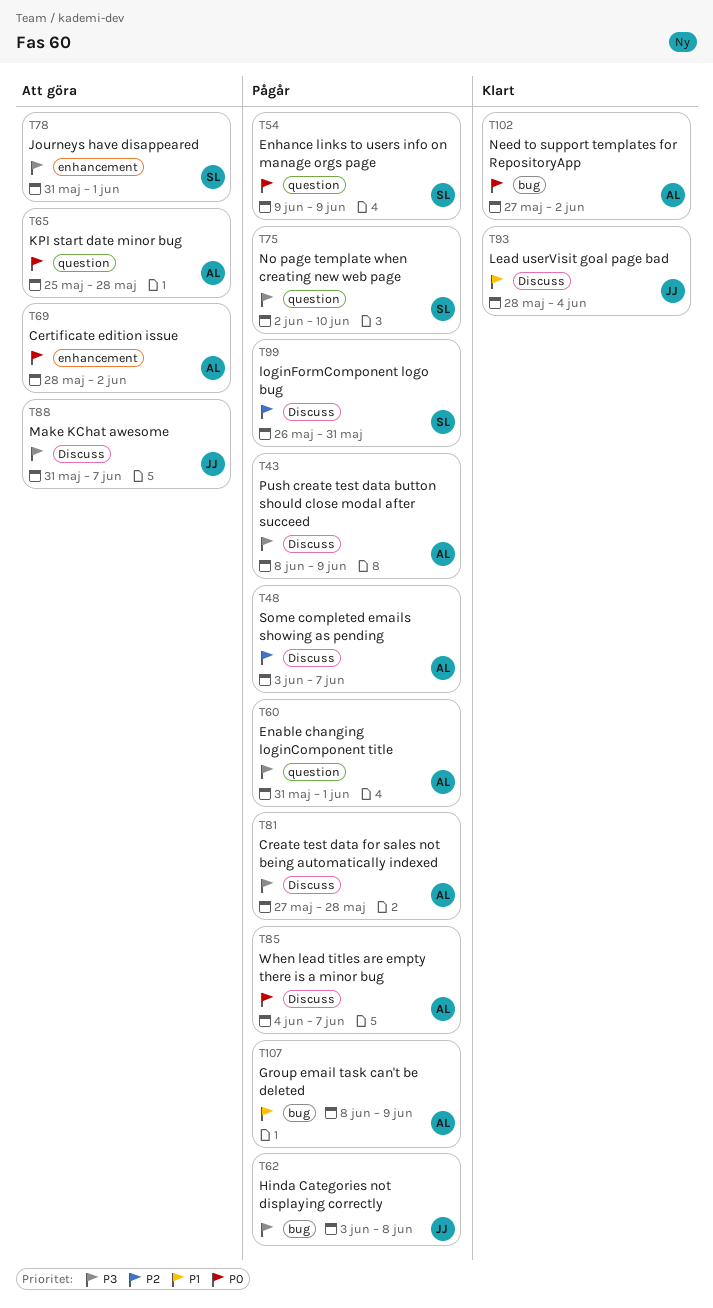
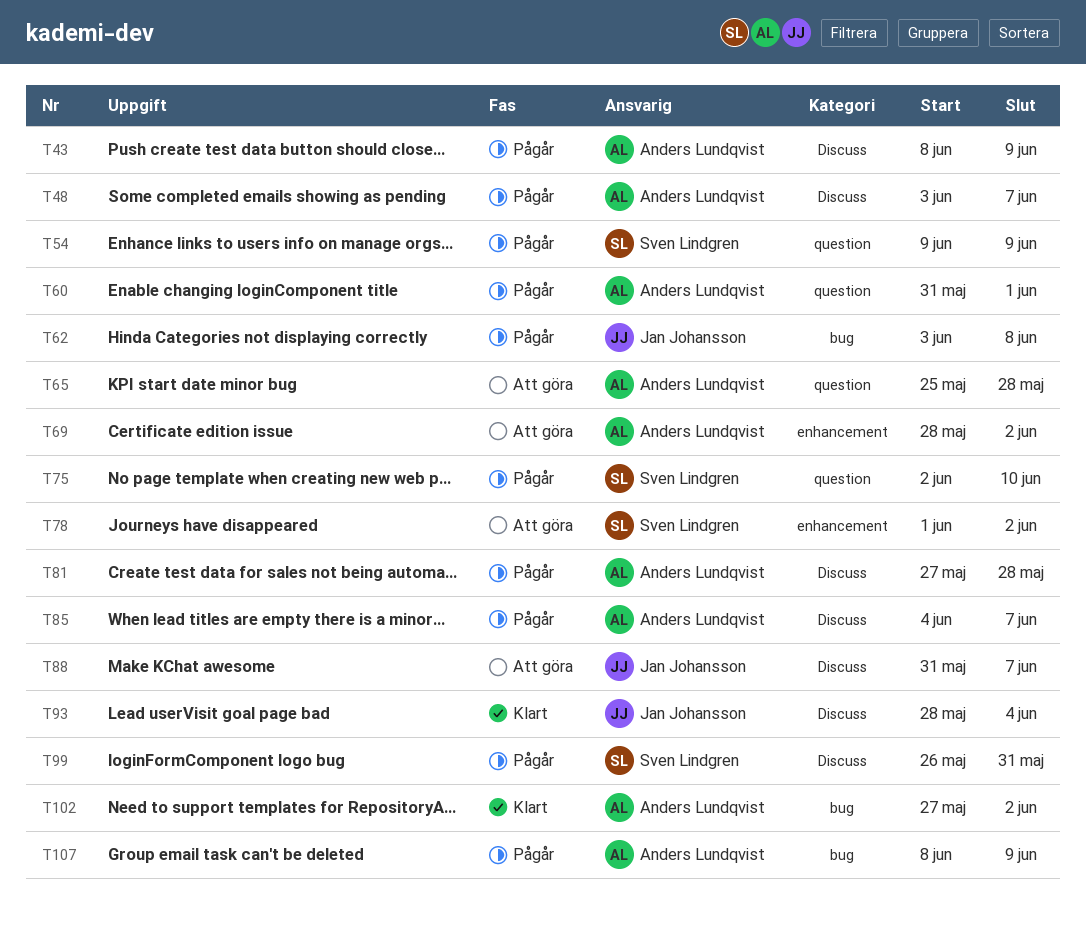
T78, start: May 31 -> Jun 1
T78, due: Jun 1 -> Jun 2

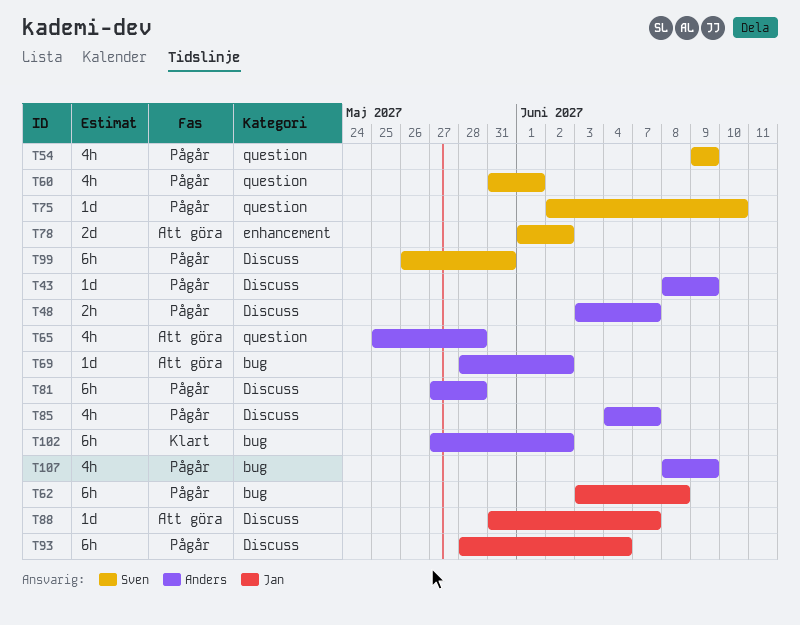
T60, owner: Anders Lundqvist -> Sven Lindgren
T69, label: enhancement -> bug
T93, status: Klart -> Pågår

